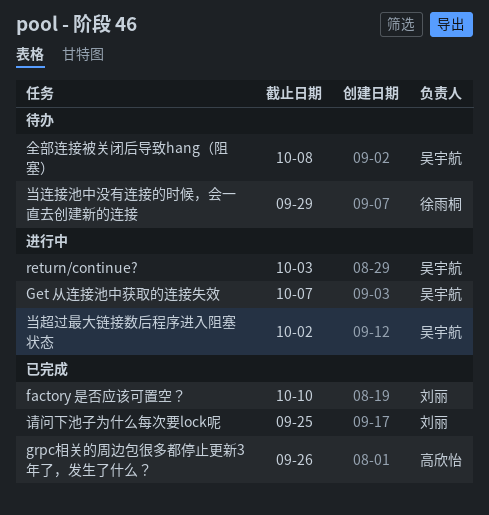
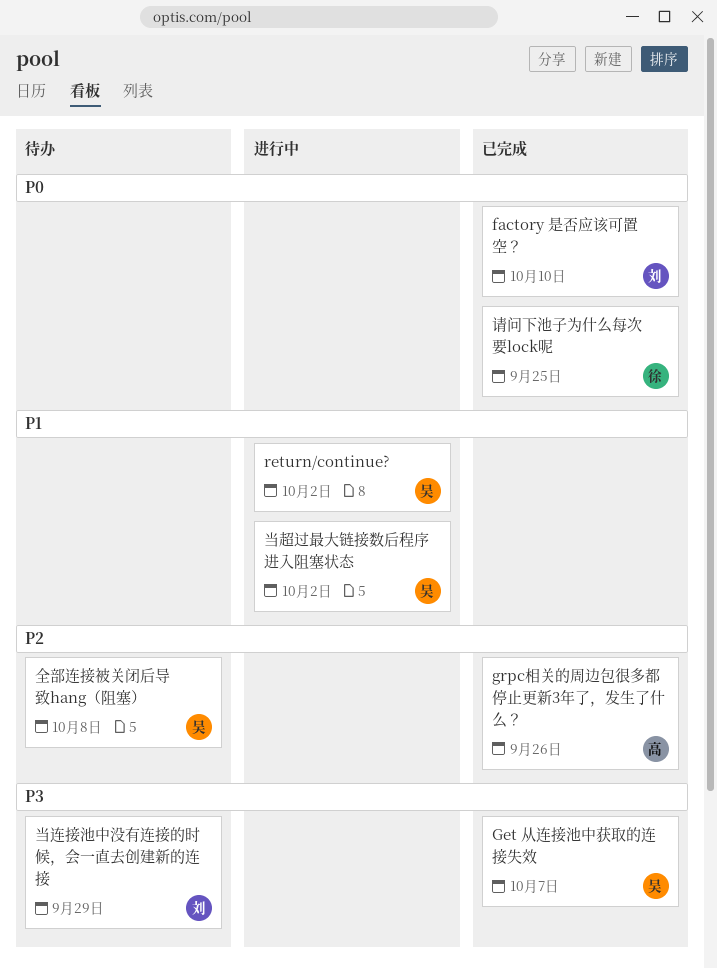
Get 从连接池中获取的连接失效, status: 进行中 -> 已完成
return/continue?, due: Oct 3 -> Oct 2
当连接池中没有连接的时候，会一直去创建新的连接, owner: 徐雨桐 -> 刘丽
请问下池子为什么每次要lock呢, owner: 刘丽 -> 徐雨桐

